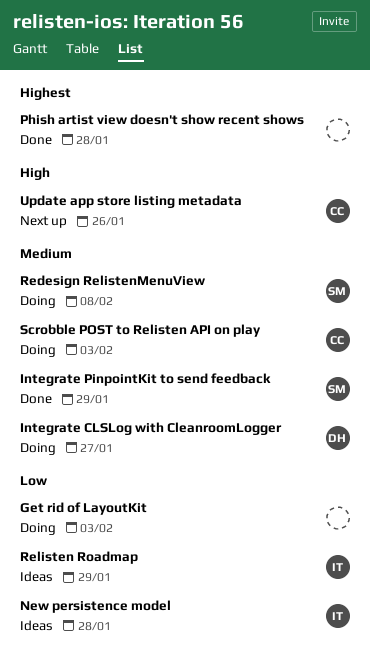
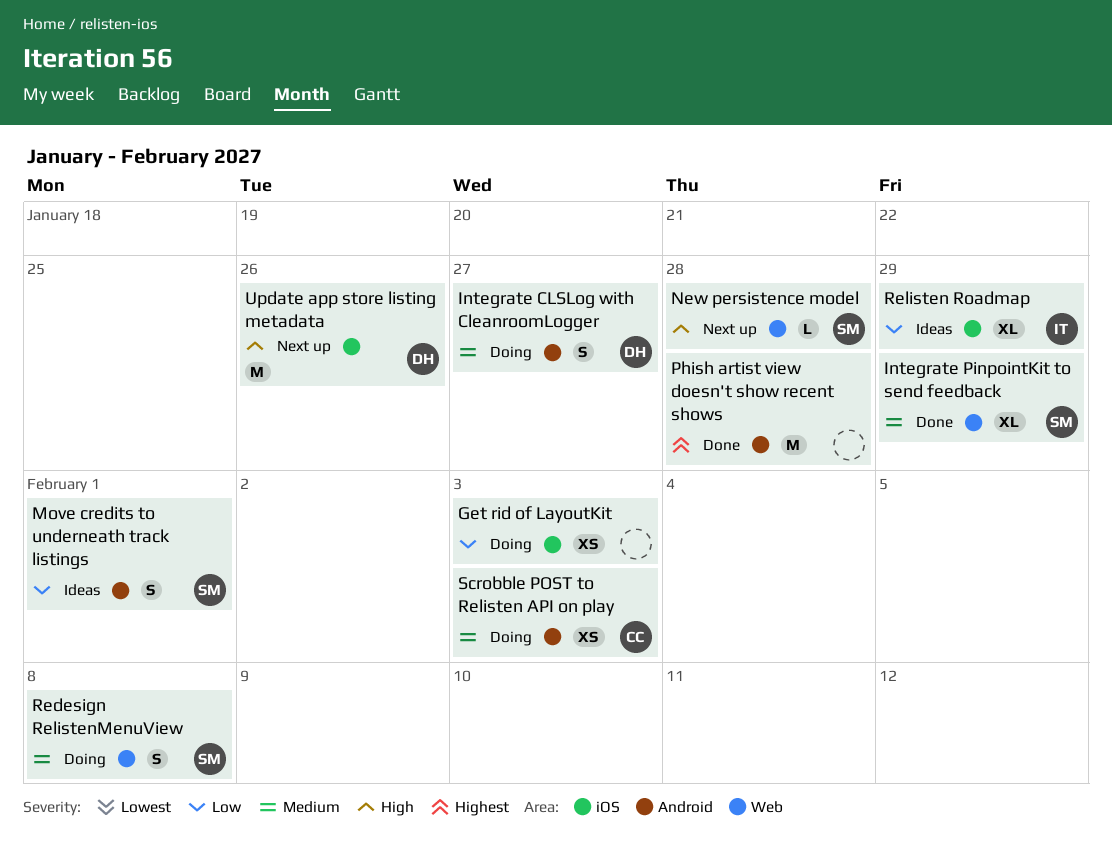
Move credits to underneath track listings: none -> present
New persistence model, status: Ideas -> Next up
New persistence model, owner: IT -> SM
New persistence model, priority: Low -> High
Update app store listing metadata, owner: CC -> DH

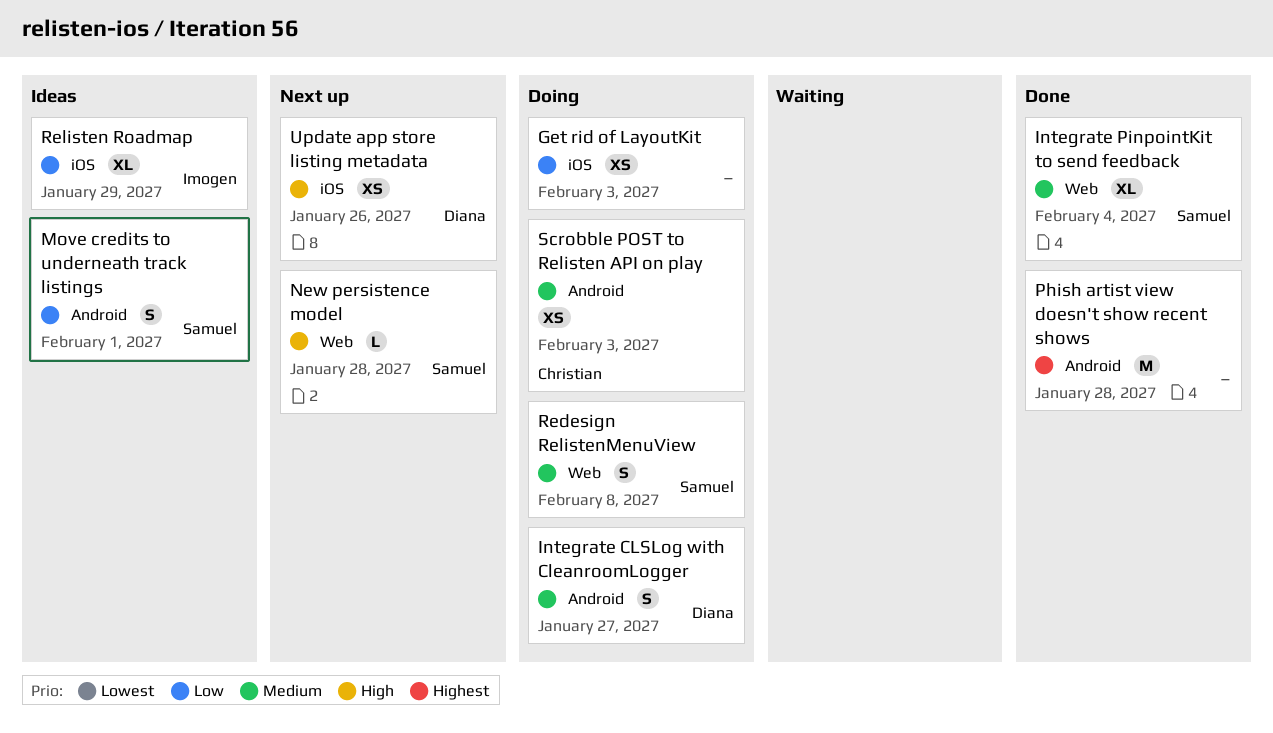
Integrate PinpointKit to send feedback, due: Jan 29 -> Feb 4
Update app store listing metadata, estimate: M -> XS

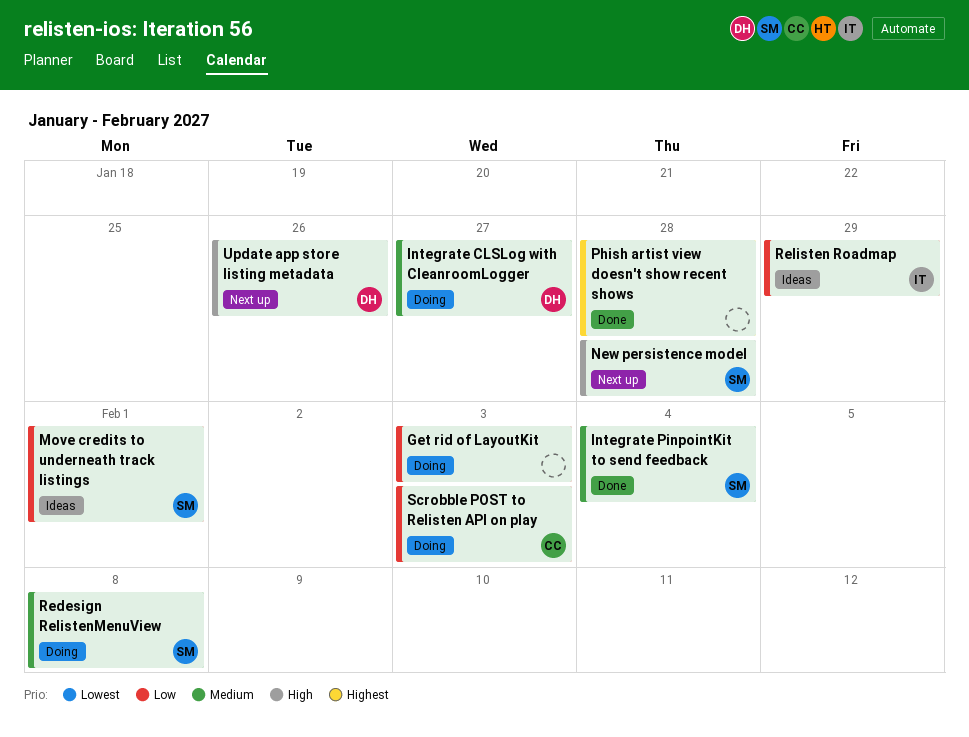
Scrobble POST to Relisten API on play, priority: Medium -> Low

